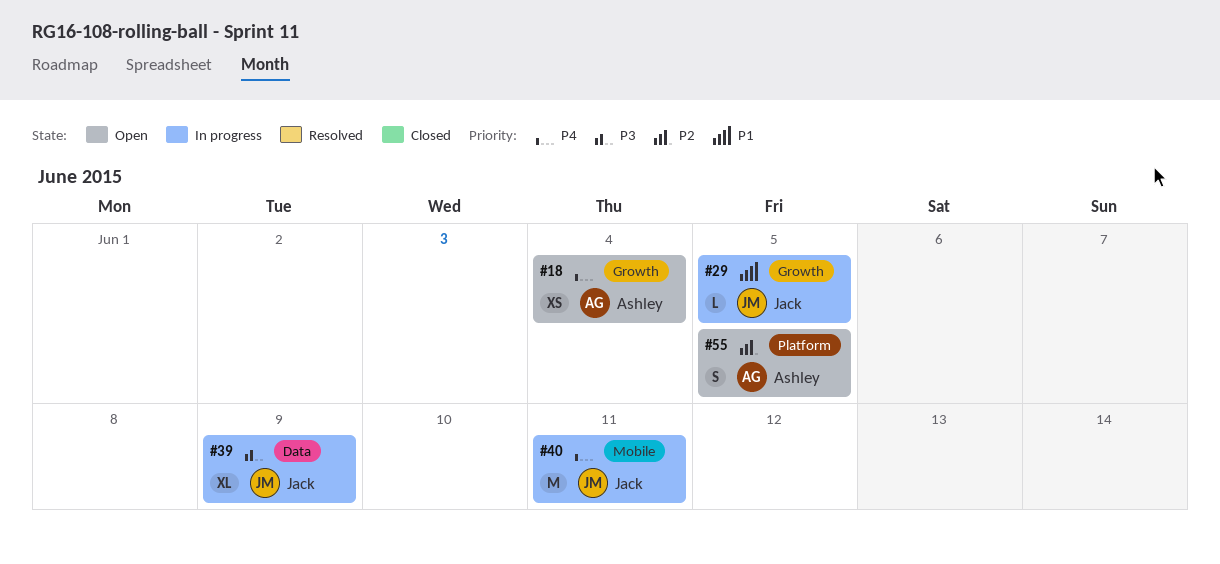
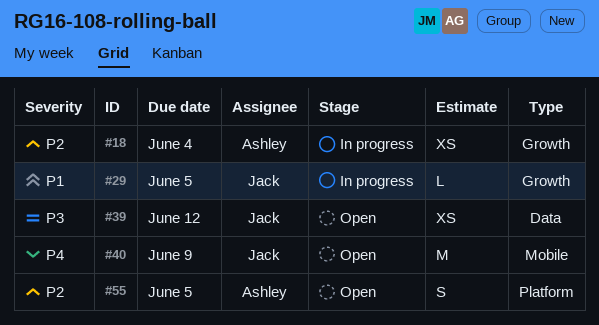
#18, status: Open -> In progress
#18, priority: P4 -> P2
#39, status: In progress -> Open
#39, estimate: XL -> XS
#39, due: Jun 9 -> Jun 12
#40, status: In progress -> Open
#40, due: Jun 11 -> Jun 9

